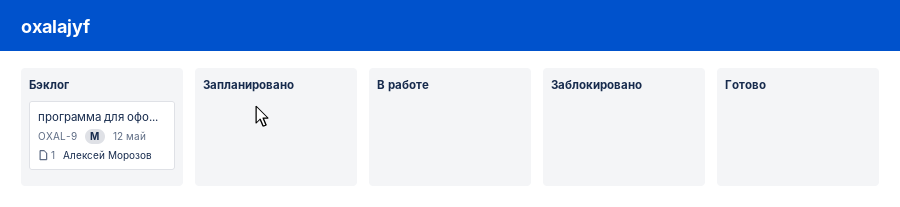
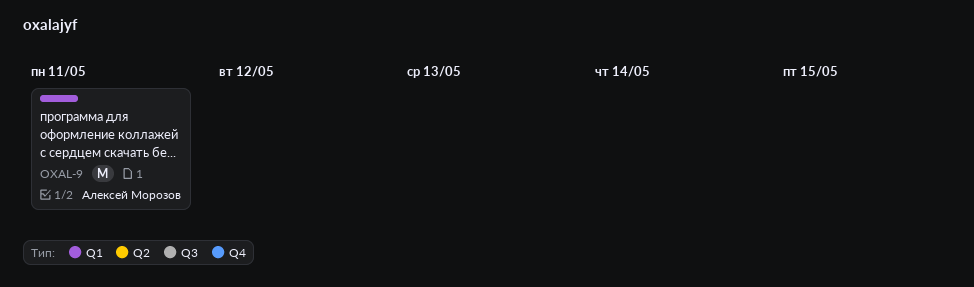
OXAL-9, due: May 12 -> May 11

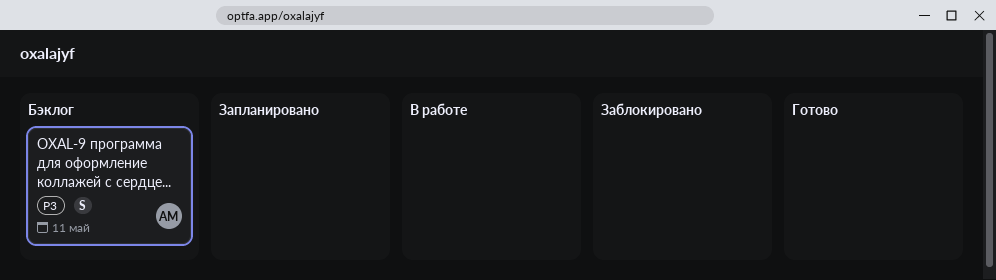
OXAL-9, estimate: M -> S

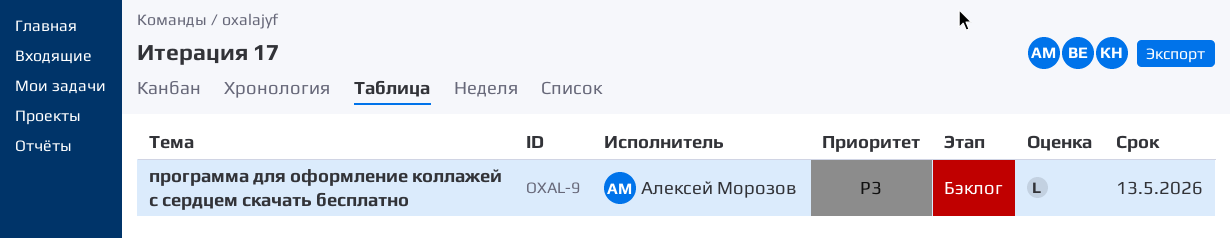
OXAL-9, estimate: S -> L
OXAL-9, due: May 11 -> May 13

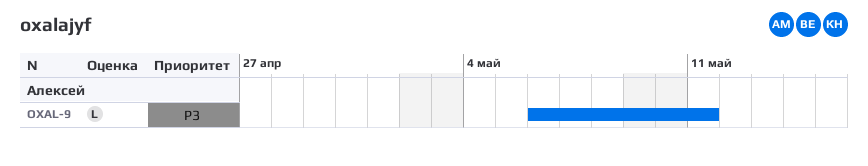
OXAL-9, due: May 13 -> May 11

